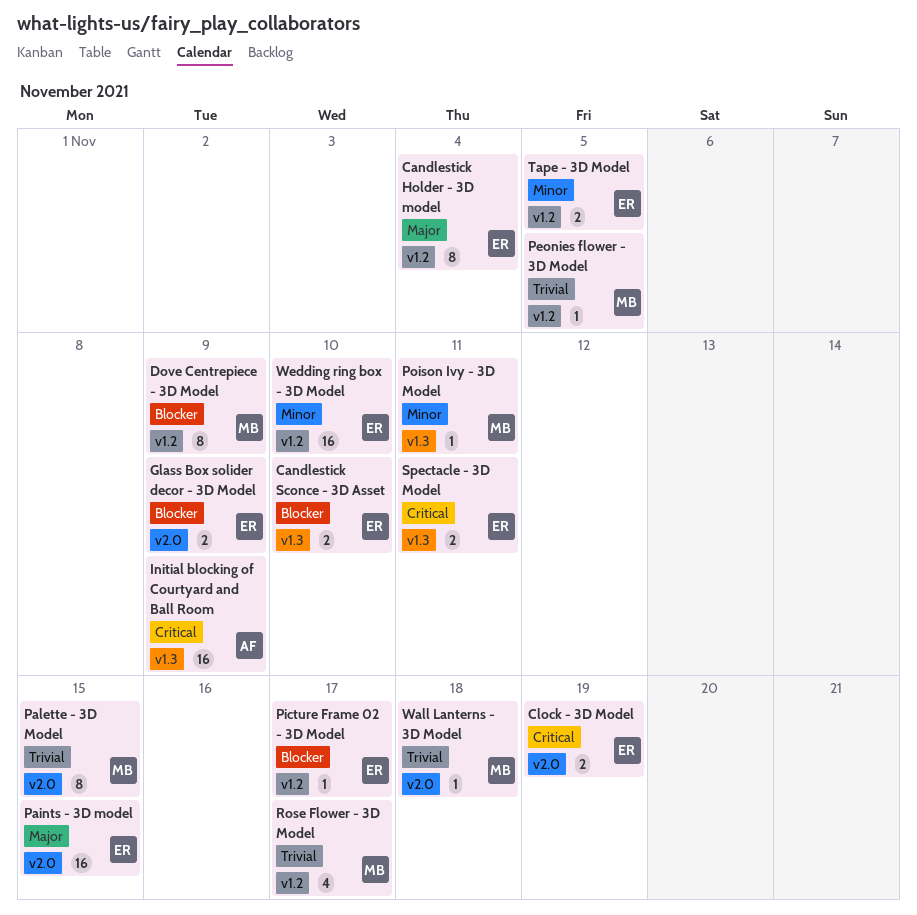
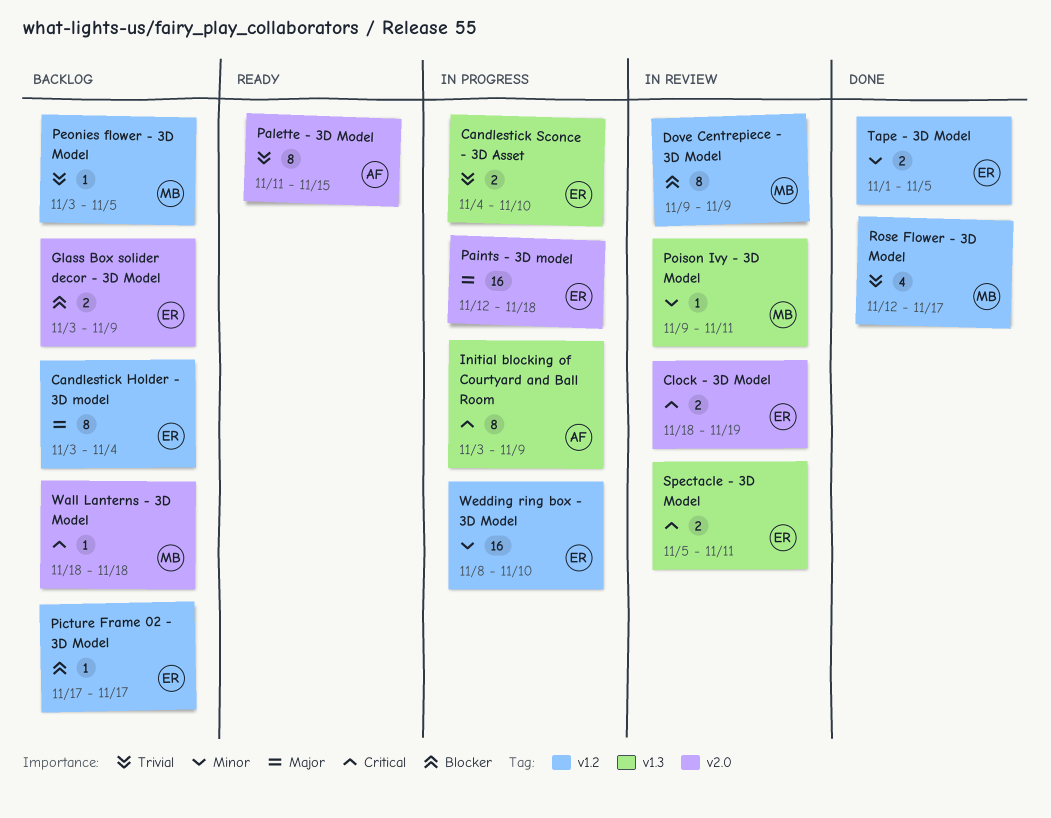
Candlestick Sconce - 3D Asset, priority: Blocker -> Trivial
Initial blocking of Courtyard and Ball Room, estimate: 16 -> 8
Paints - 3D model, due: Nov 15 -> Nov 18
Palette - 3D Model, owner: MB -> AF
Wall Lanterns - 3D Model, priority: Trivial -> Critical

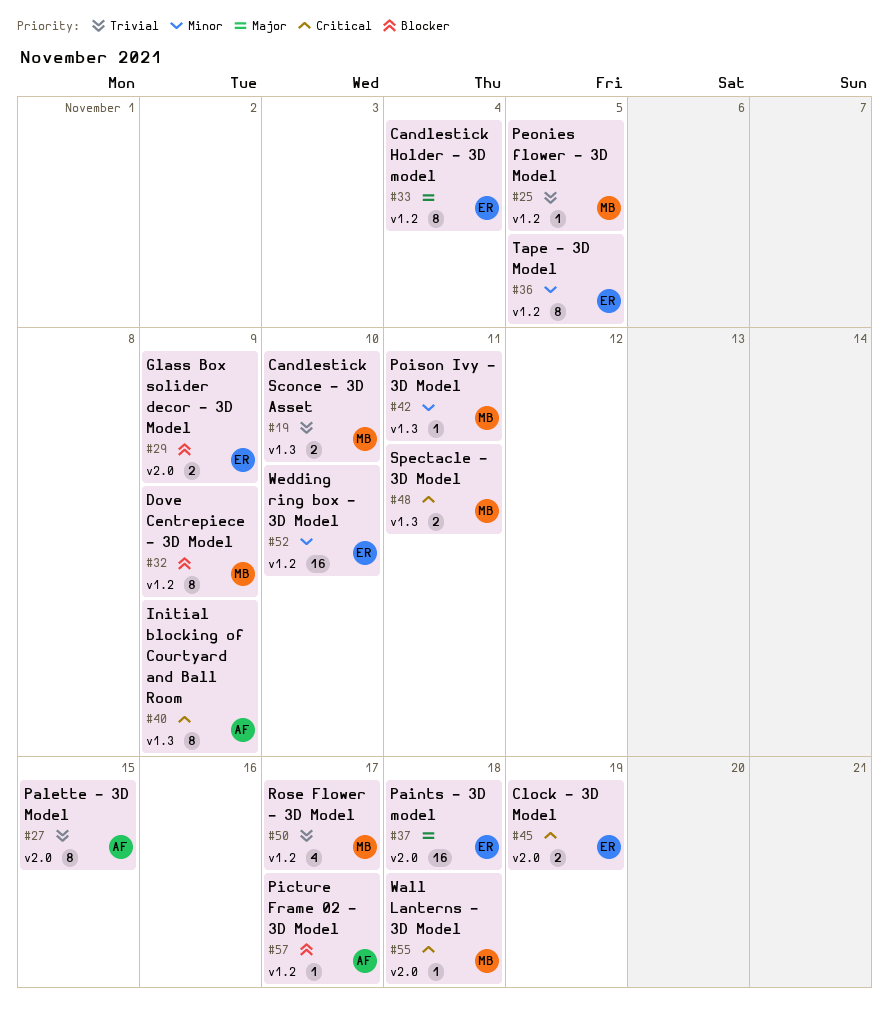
Candlestick Sconce - 3D Asset, owner: ER -> MB
Picture Frame 02 - 3D Model, owner: ER -> AF
Spectacle - 3D Model, owner: ER -> MB
Tape - 3D Model, estimate: 2 -> 8

